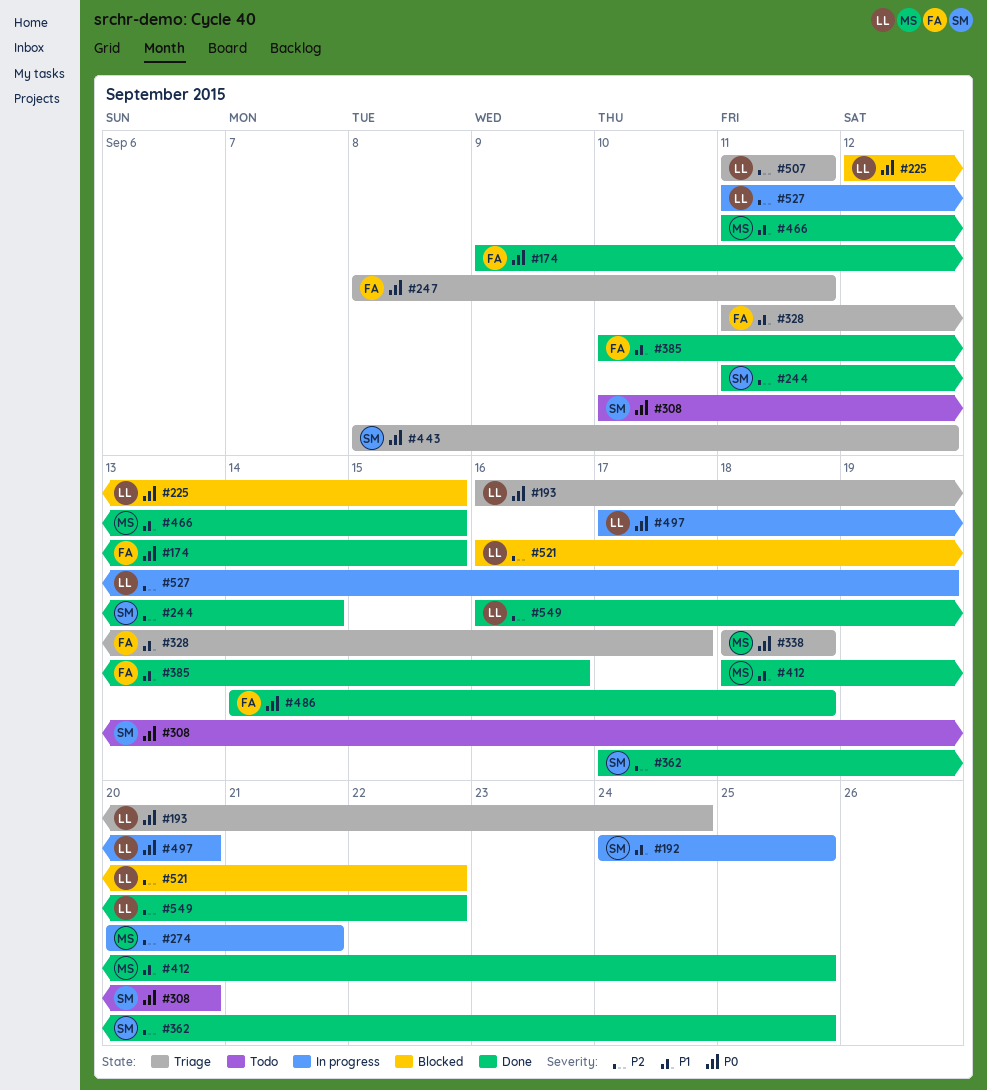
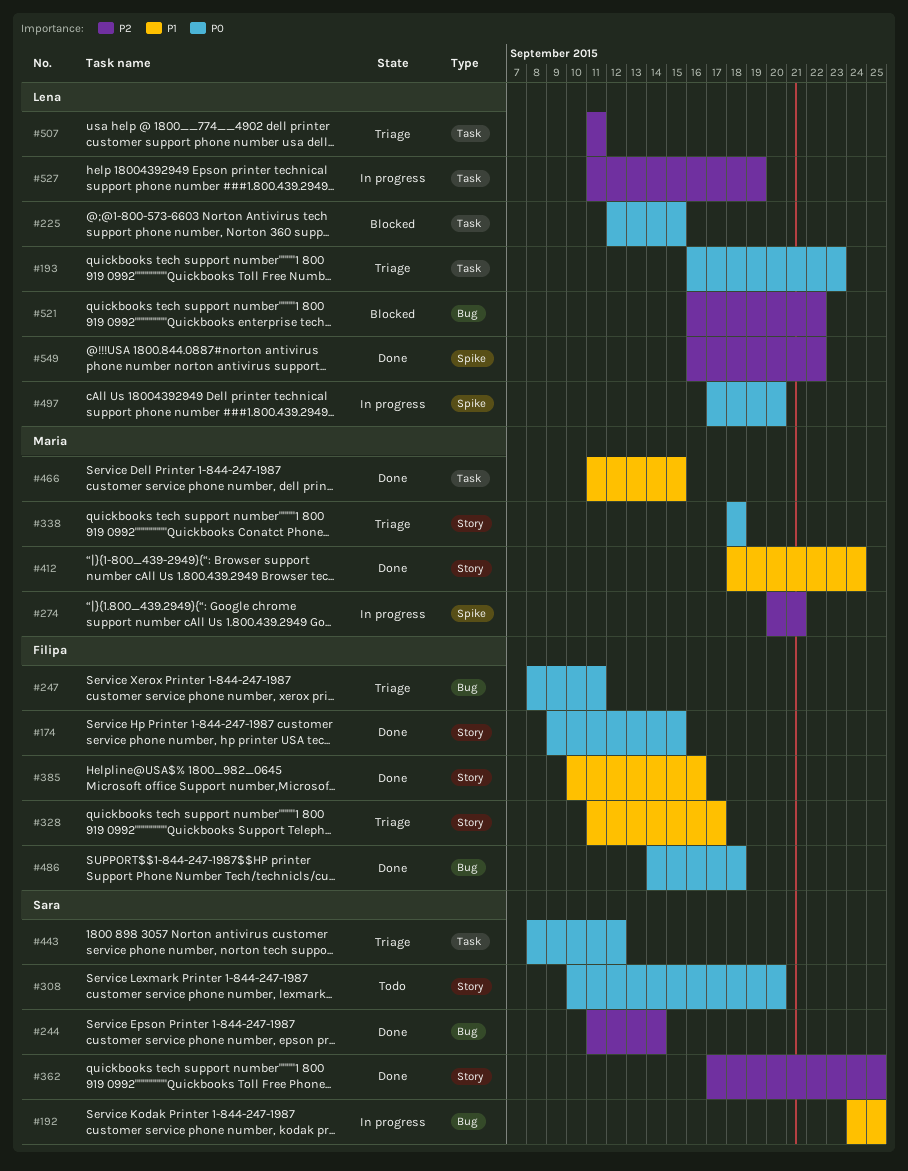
#193, due: Sep 24 -> Sep 23
#412, due: Sep 25 -> Sep 24

